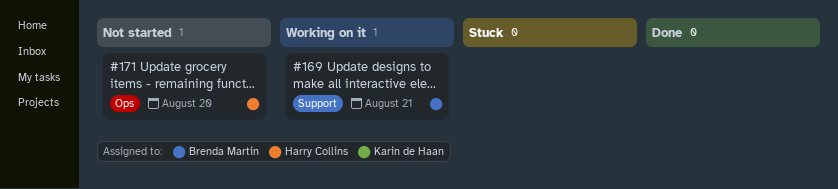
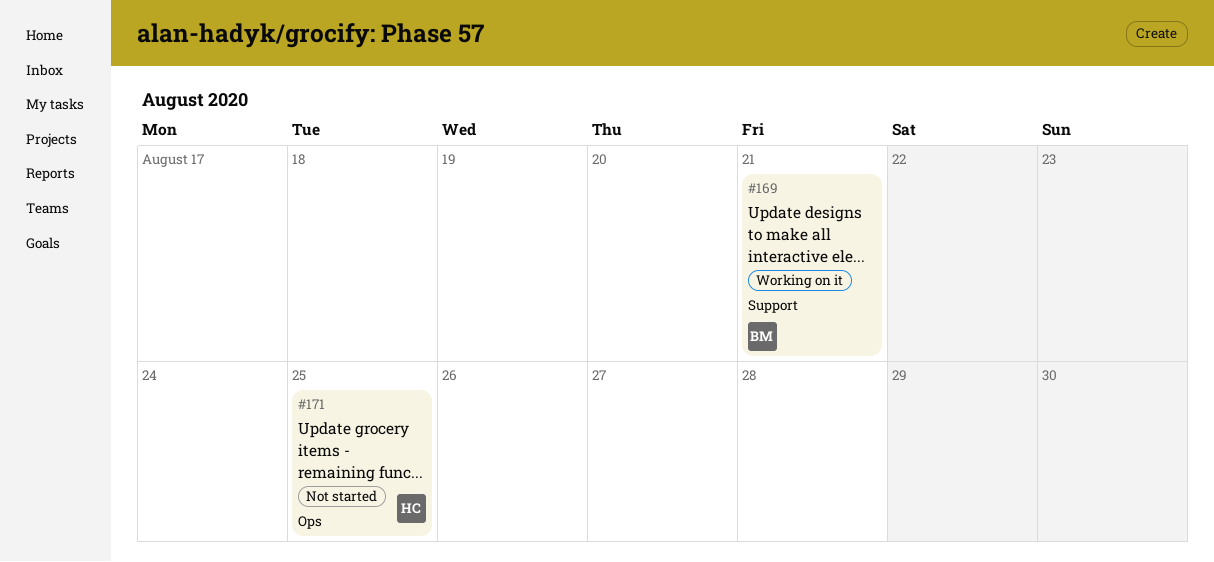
#171, due: Aug 20 -> Aug 25

